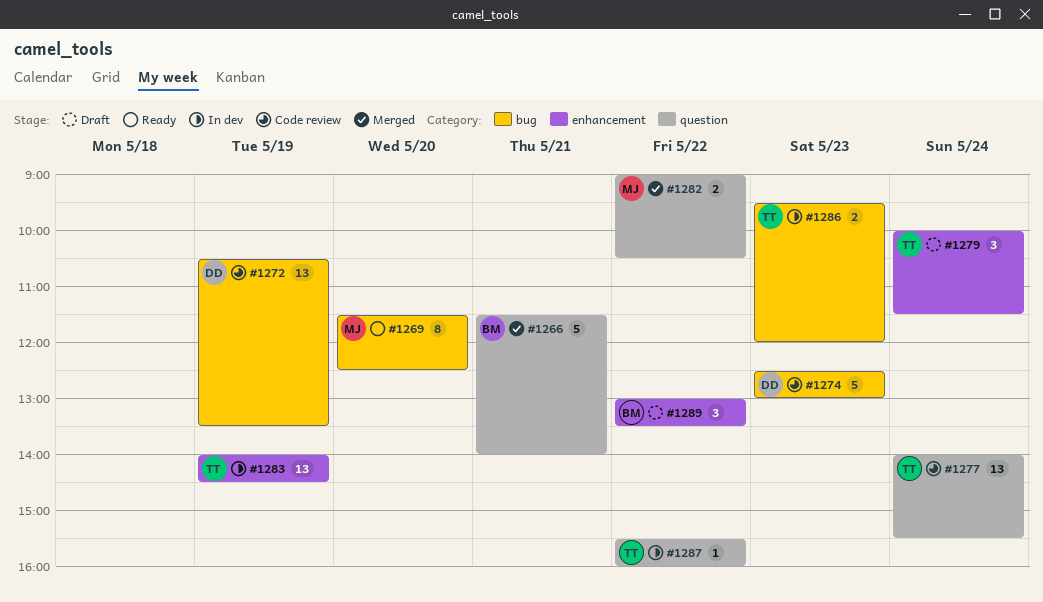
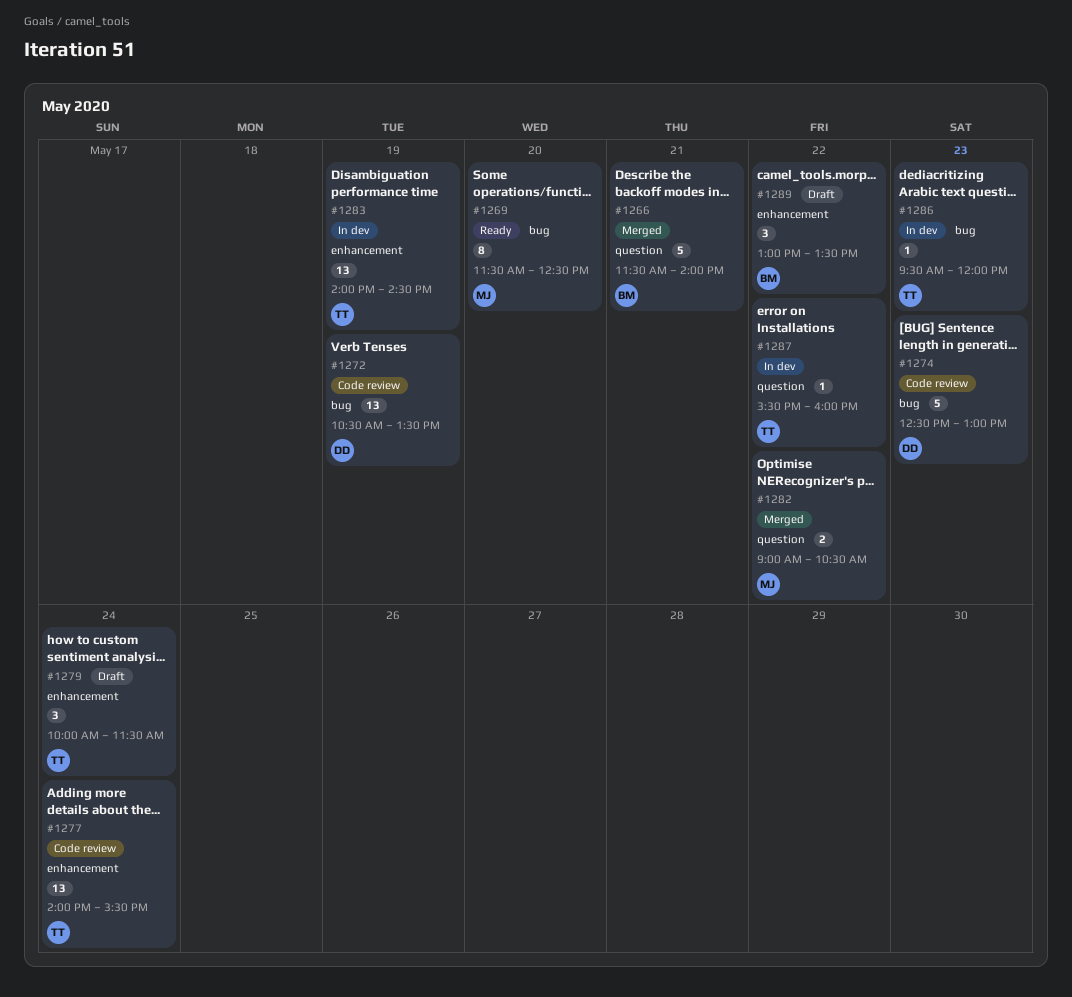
#1277, label: question -> enhancement
#1286, estimate: 2 -> 1

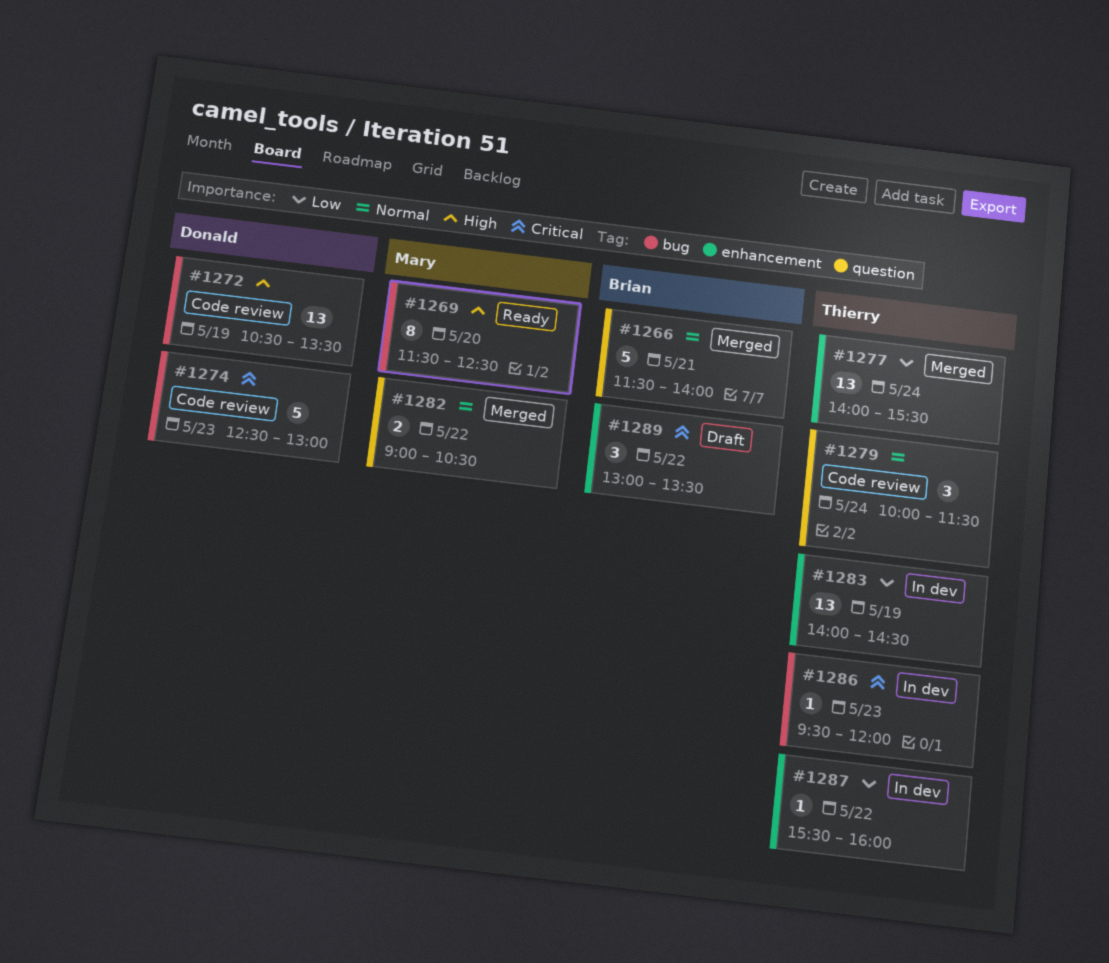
#1277, status: Code review -> Merged
#1279, status: Draft -> Code review
#1279, label: enhancement -> question
#1287, label: question -> enhancement

